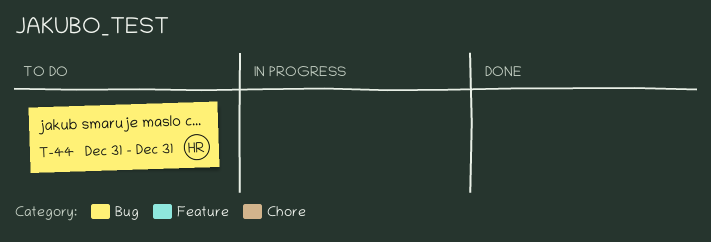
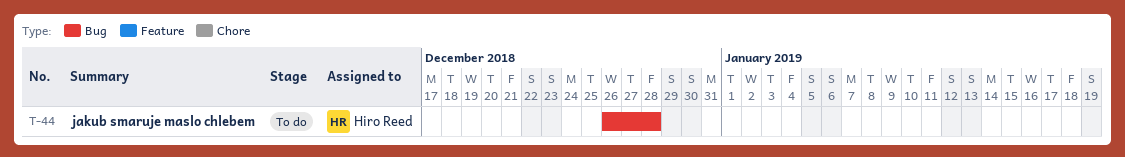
T-44, start: Dec 31 -> Dec 26
T-44, due: Dec 31 -> Dec 28

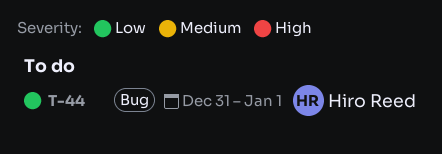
T-44, start: Dec 26 -> Dec 31
T-44, due: Dec 28 -> Jan 1

